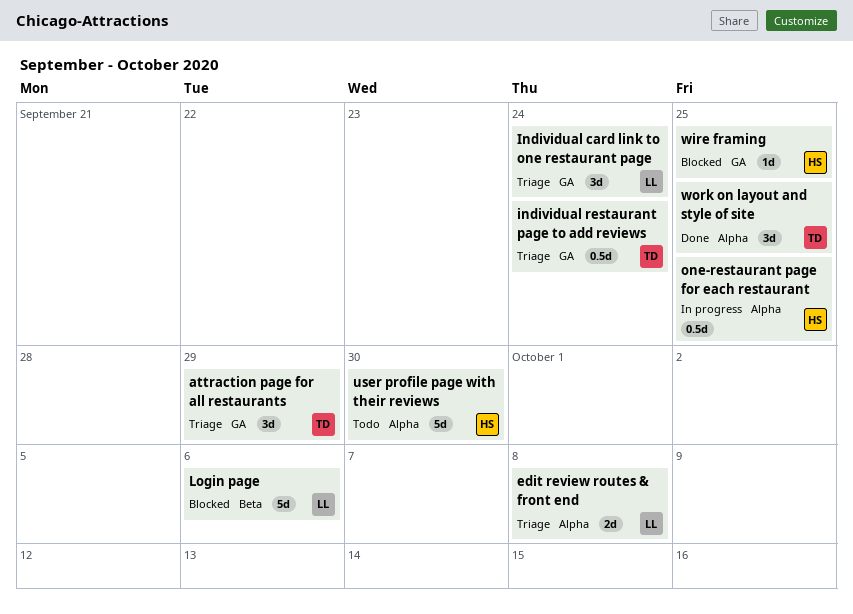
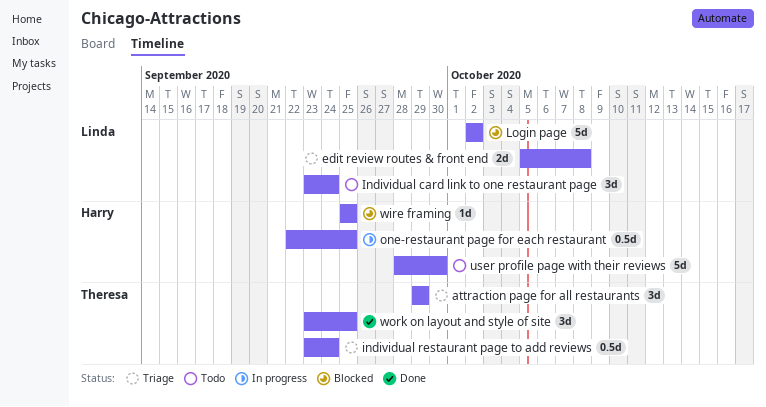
Individual card link to one restaurant page, status: Triage -> Todo
Login page, due: Oct 6 -> Oct 2

